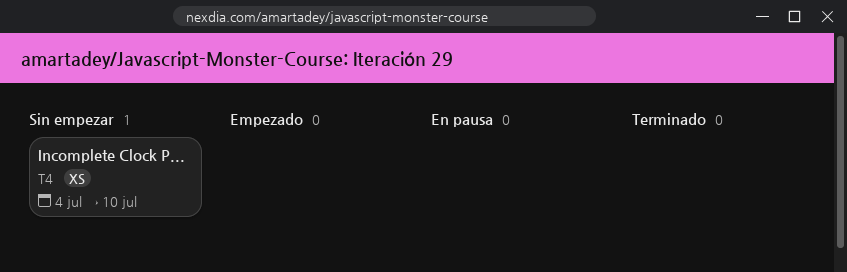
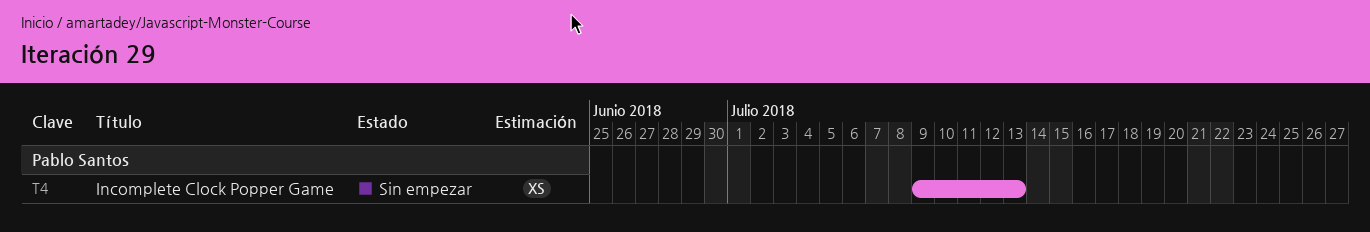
T4, start: Jul 4 -> Jul 9
T4, due: Jul 10 -> Jul 13

